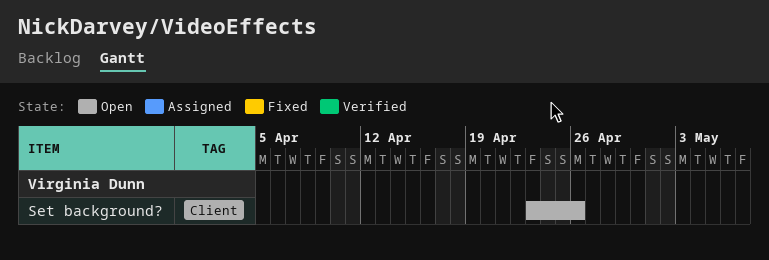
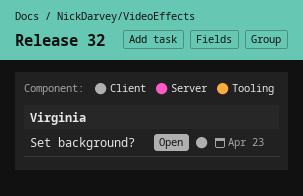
Set background?, due: Apr 26 -> Apr 23

